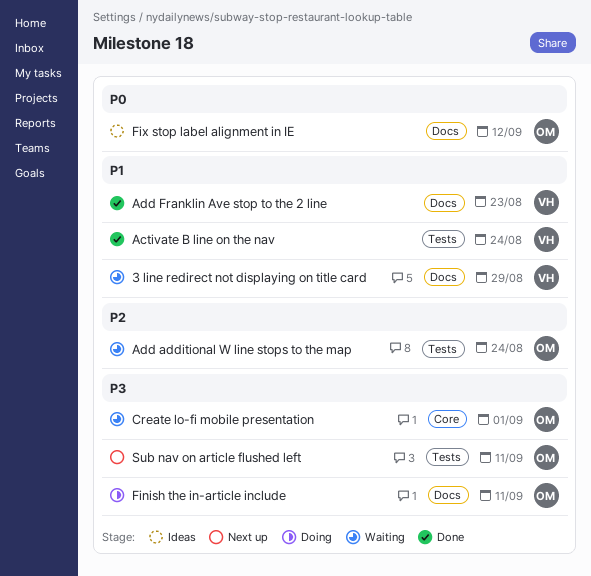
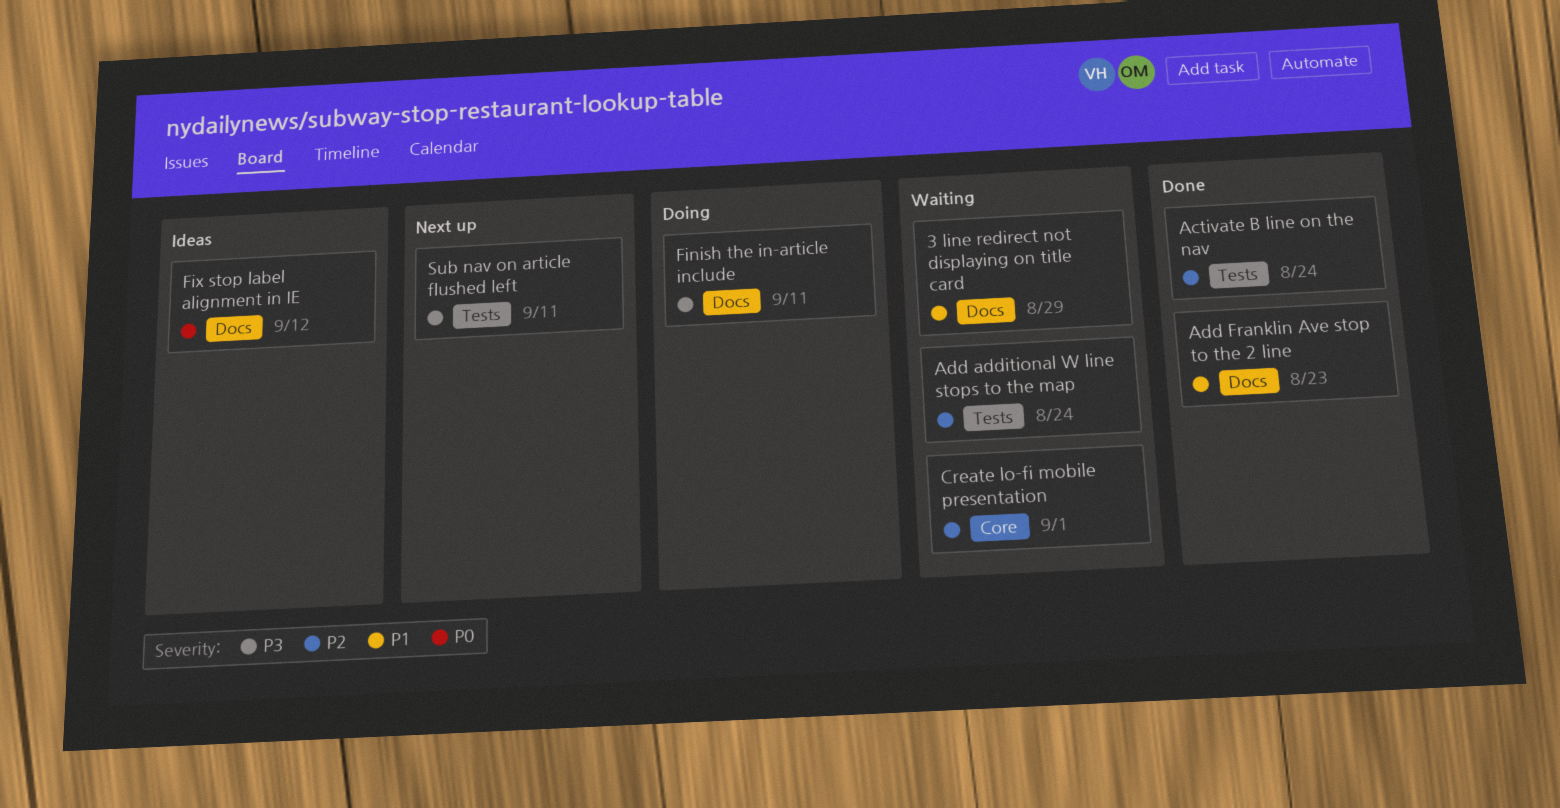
Activate B line on the nav, priority: P1 -> P2
Create lo-fi mobile presentation, priority: P3 -> P2

